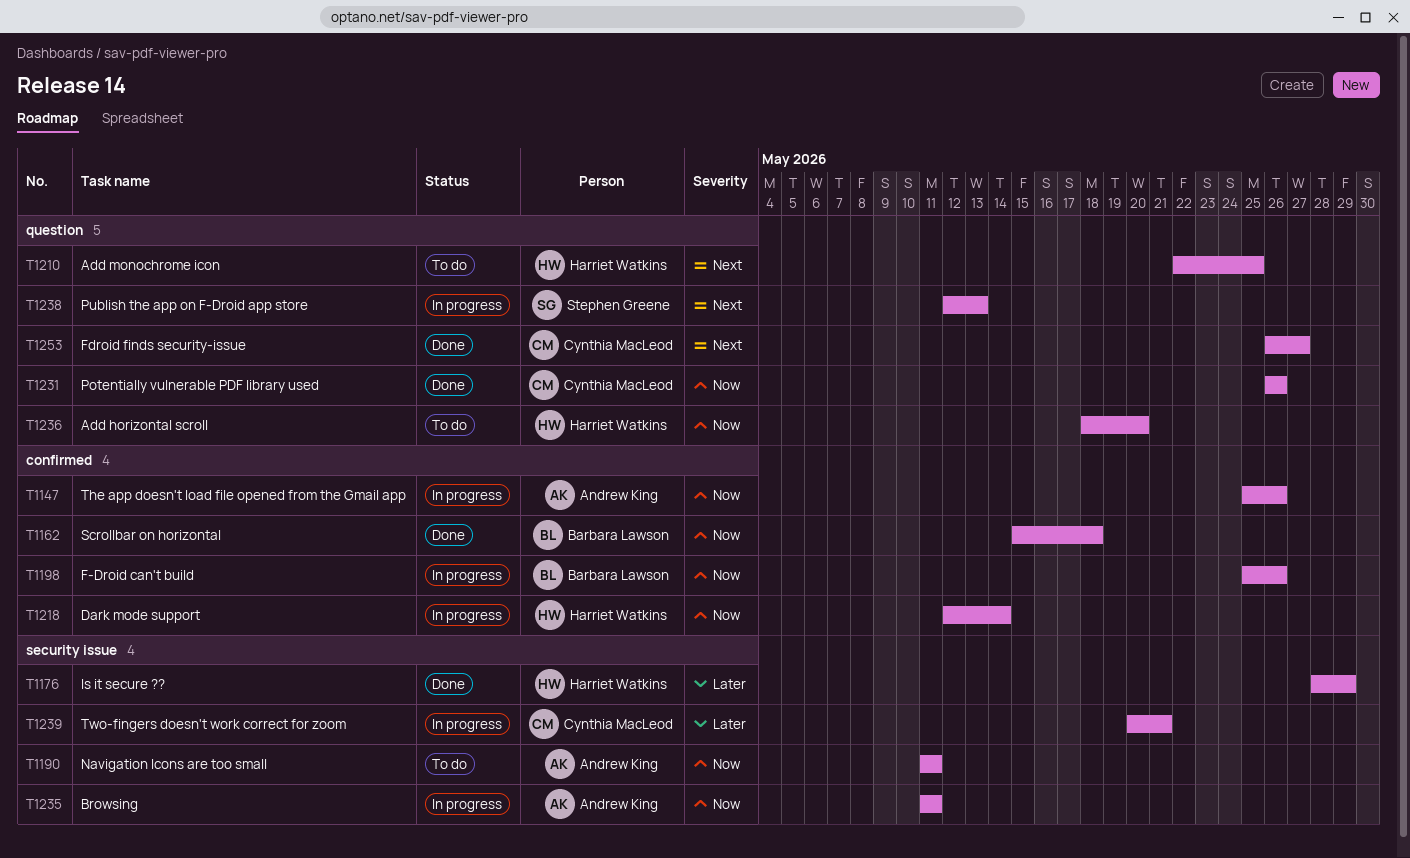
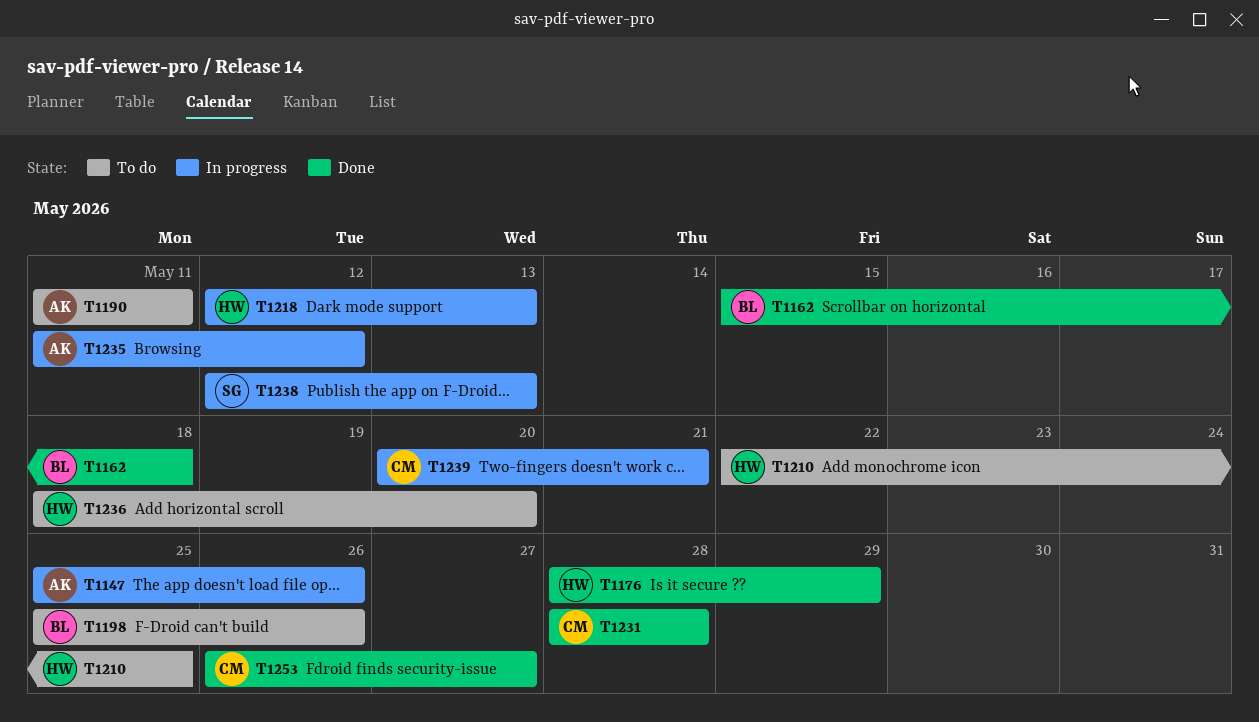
T1198, status: In progress -> To do
T1218, due: May 14 -> May 13
T1231, start: May 26 -> May 28
T1231, due: May 26 -> May 28
T1235, due: May 11 -> May 12

